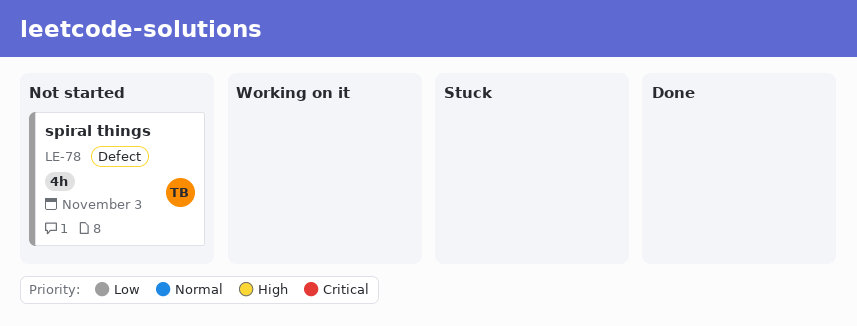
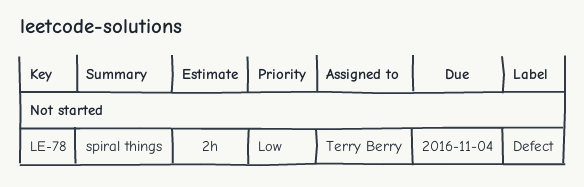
LE-78, estimate: 4h -> 2h
LE-78, due: Nov 3 -> Nov 4

